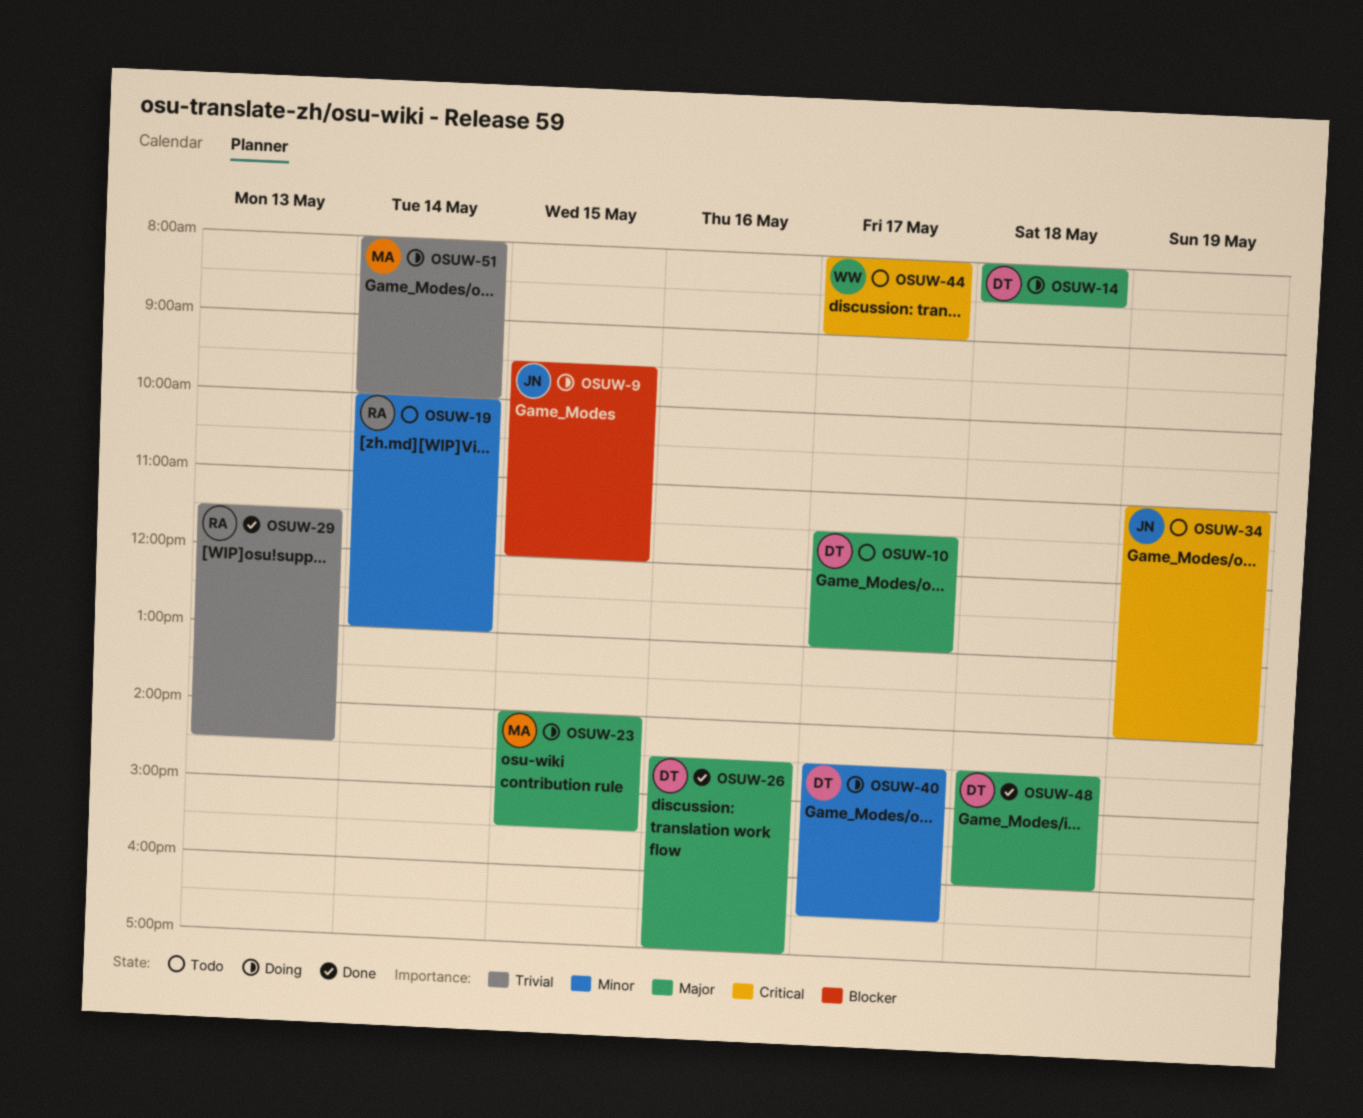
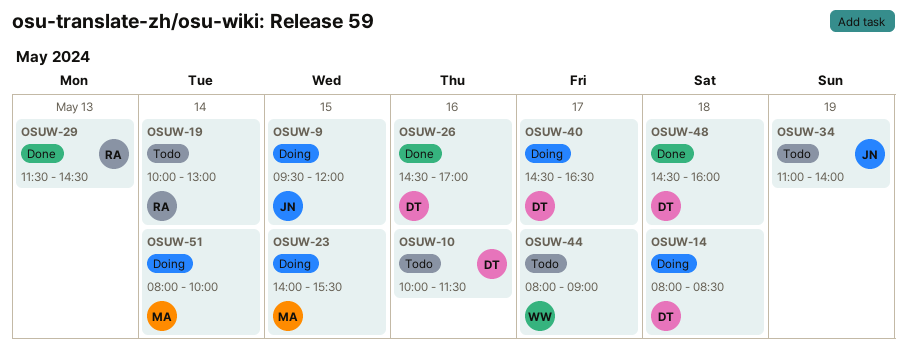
OSUW-10, day: May 17 -> May 16
OSUW-10, begins: 11:30 -> 10:00
OSUW-10, ends: 13:00 -> 11:30

